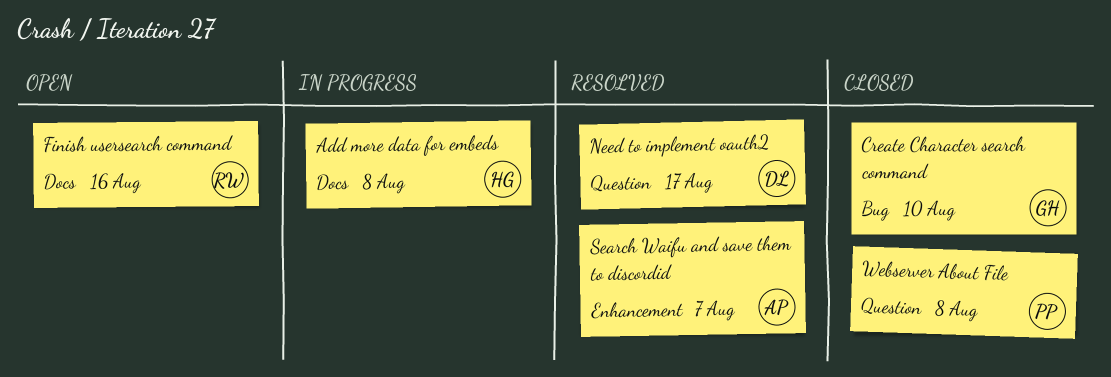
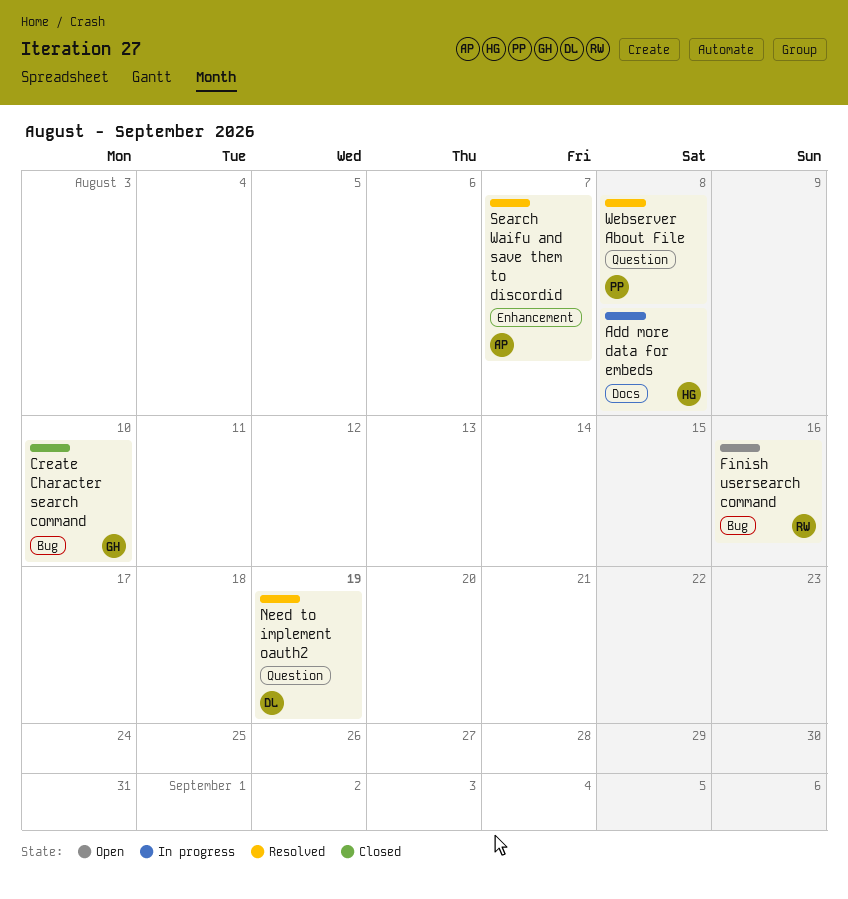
Finish usersearch command, label: Docs -> Bug
Need to implement oauth2, due: Aug 17 -> Aug 19
Webserver About File, status: Closed -> Resolved

